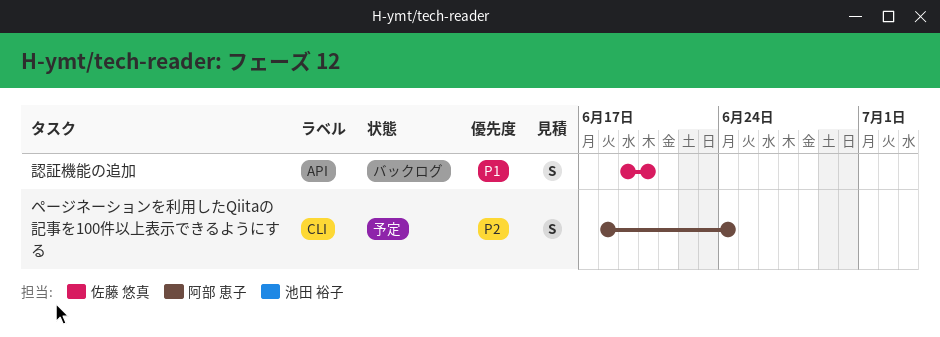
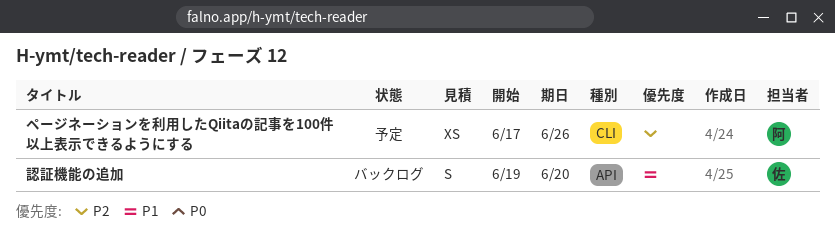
ページネーションを利用したQiitaの記事を100件以上表示できるようにする, estimate: S -> XS
ページネーションを利用したQiitaの記事を100件以上表示できるようにする, start: Jun 18 -> Jun 17
ページネーションを利用したQiitaの記事を100件以上表示できるようにする, due: Jun 24 -> Jun 26

